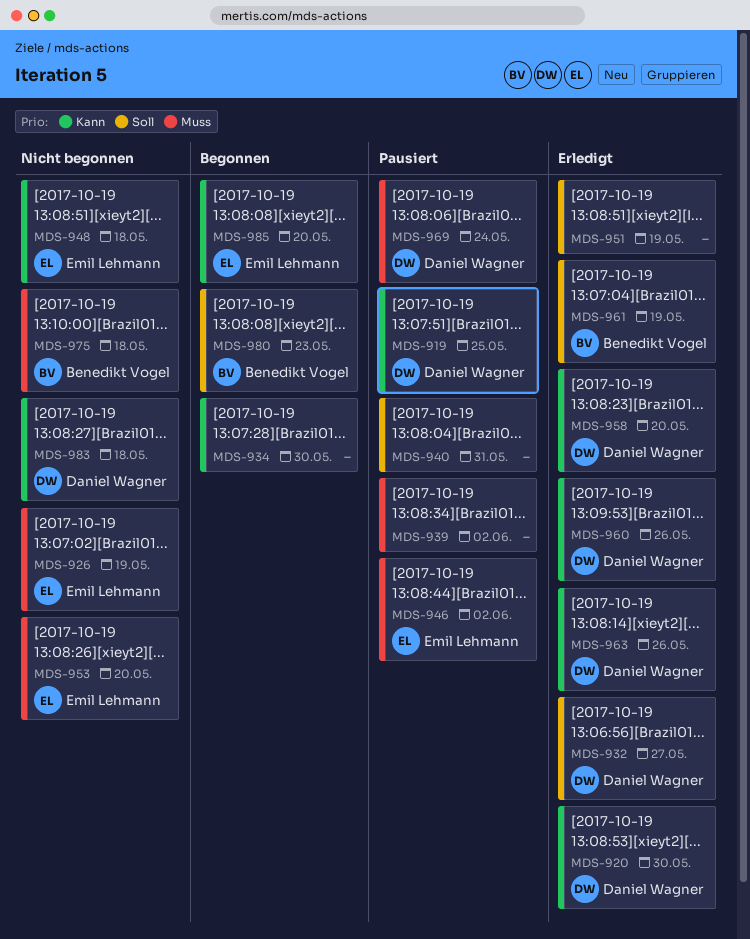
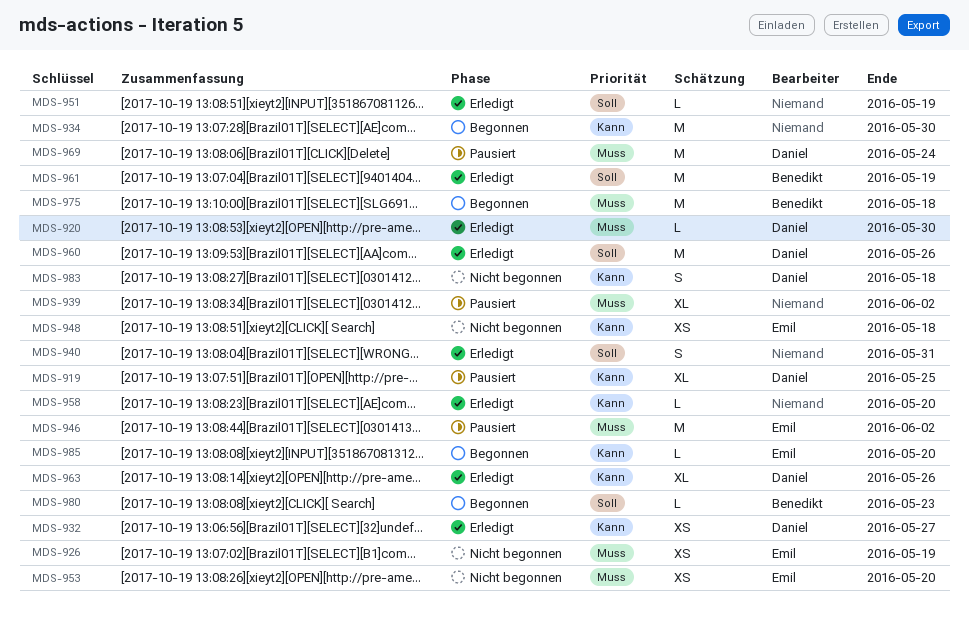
MDS-920, priority: Kann -> Muss
MDS-932, priority: Soll -> Kann
MDS-940, status: Pausiert -> Erledigt
MDS-958, owner: Daniel Wagner -> none
MDS-960, priority: Kann -> Soll
MDS-975, status: Nicht begonnen -> Begonnen

